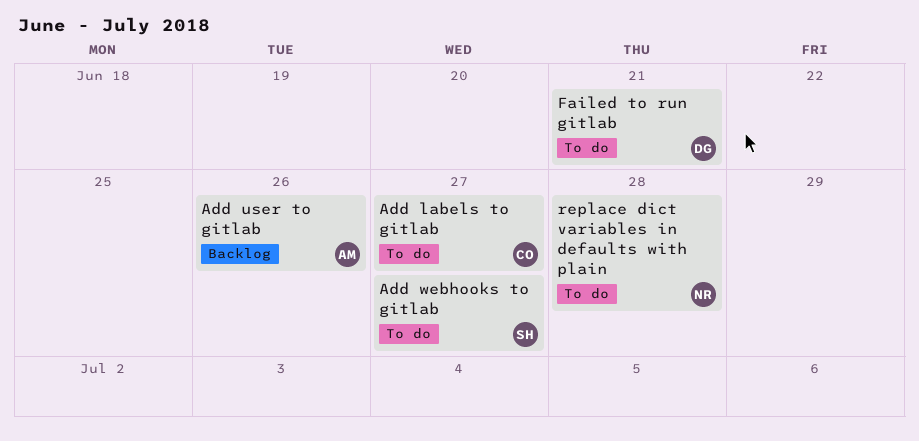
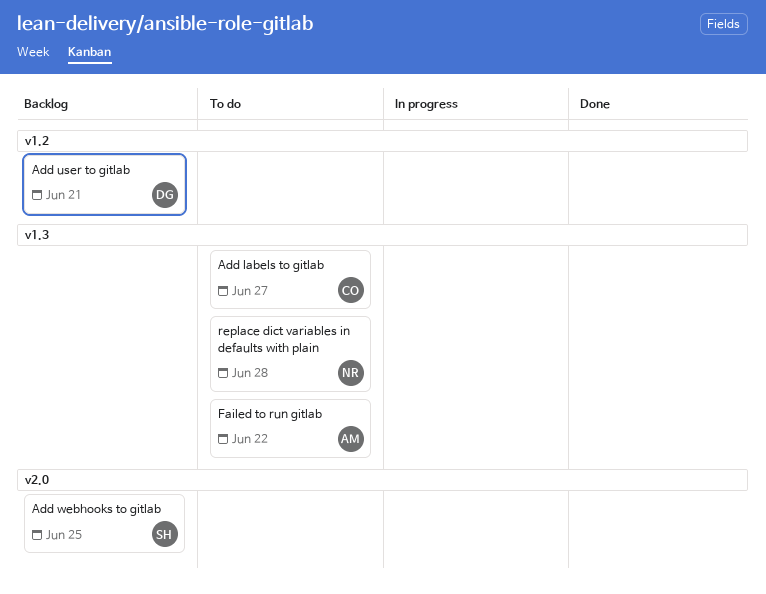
Add user to gitlab, owner: AM -> DG
Add user to gitlab, due: Jun 26 -> Jun 21
Add webhooks to gitlab, status: To do -> Backlog
Add webhooks to gitlab, due: Jun 27 -> Jun 25
Failed to run gitlab, owner: DG -> AM
Failed to run gitlab, due: Jun 21 -> Jun 22

